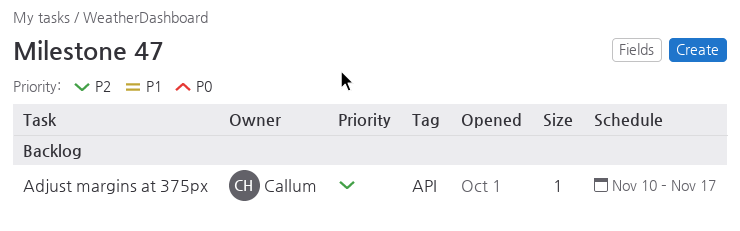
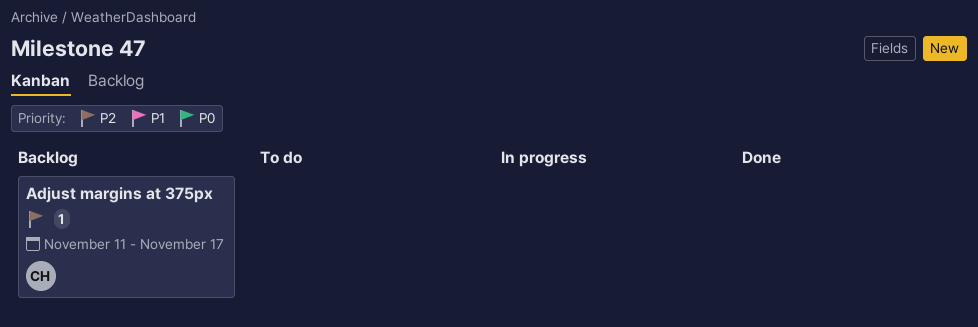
Adjust margins at 375px, start: Nov 10 -> Nov 11

